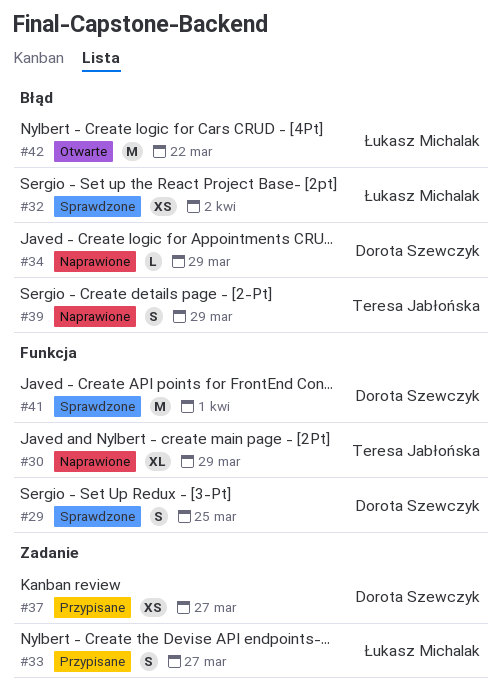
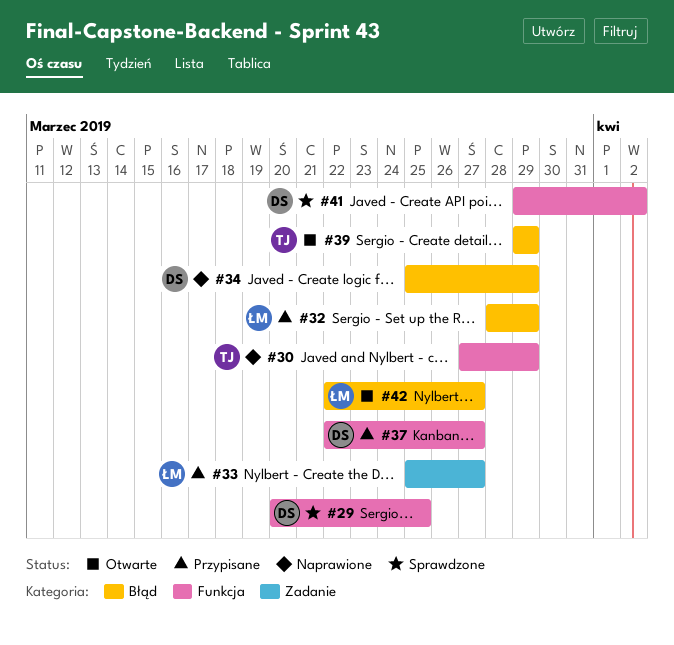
#32, status: Sprawdzone -> Przypisane
#32, due: Apr 2 -> Mar 29
#37, label: Zadanie -> Funkcja
#39, status: Naprawione -> Otwarte
#41, due: Apr 1 -> Apr 2
#42, due: Mar 22 -> Mar 27

